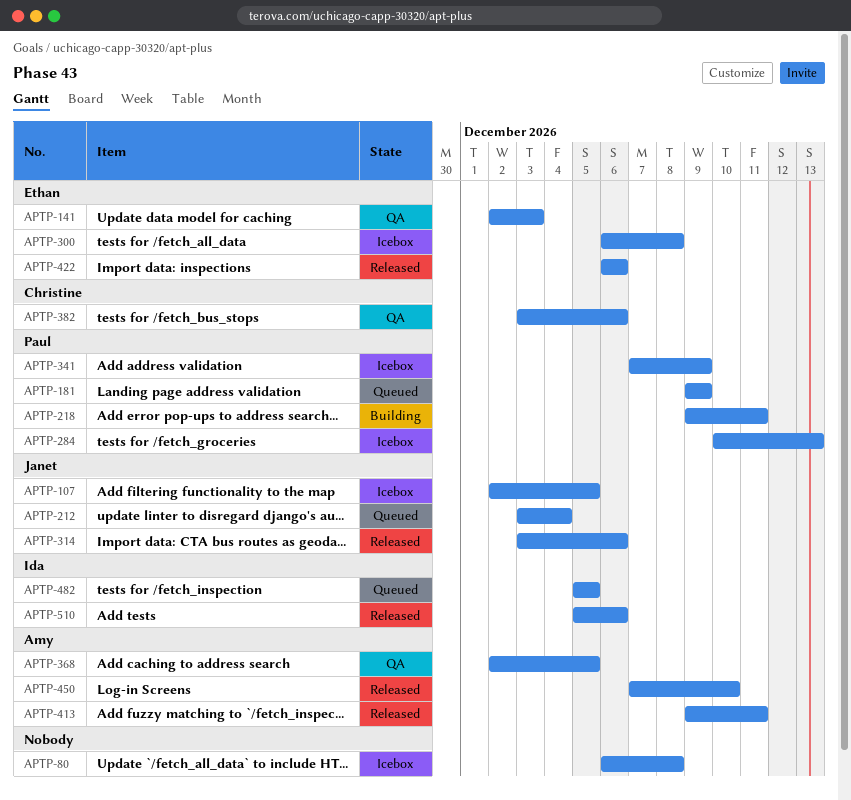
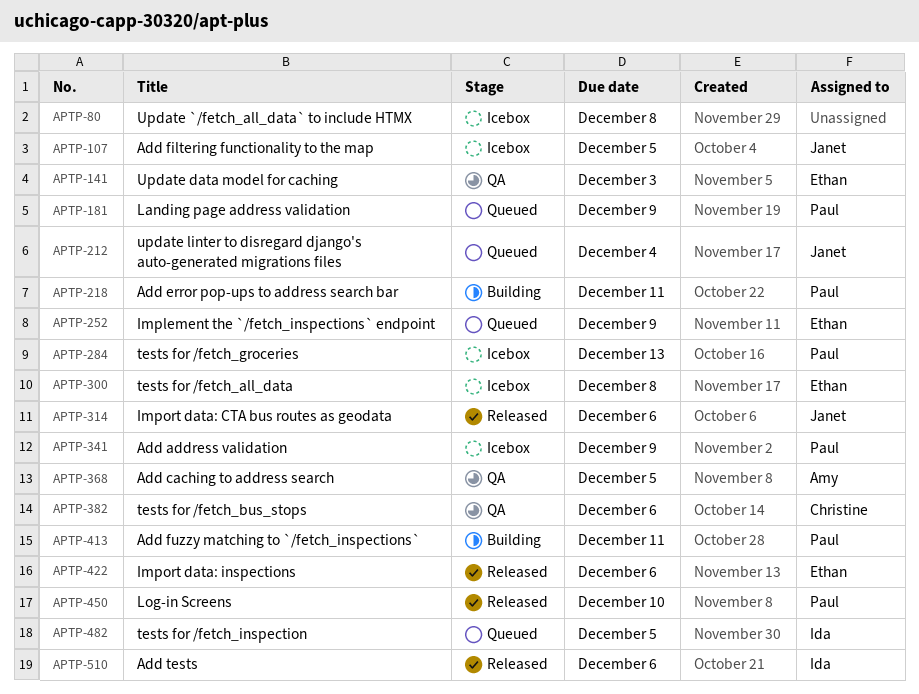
APTP-252: none -> present
APTP-413, status: Released -> Building
APTP-413, owner: Amy -> Paul
APTP-450, owner: Amy -> Paul

